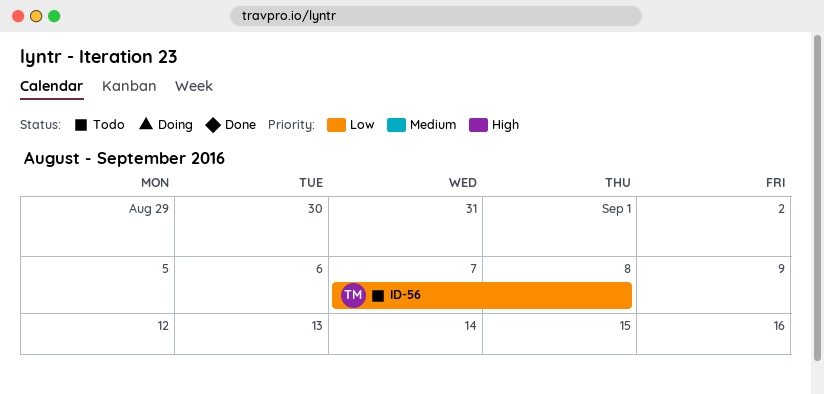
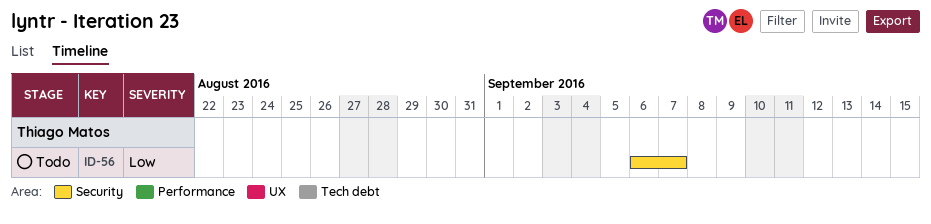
ID-56, start: Sep 7 -> Sep 6
ID-56, due: Sep 8 -> Sep 7

